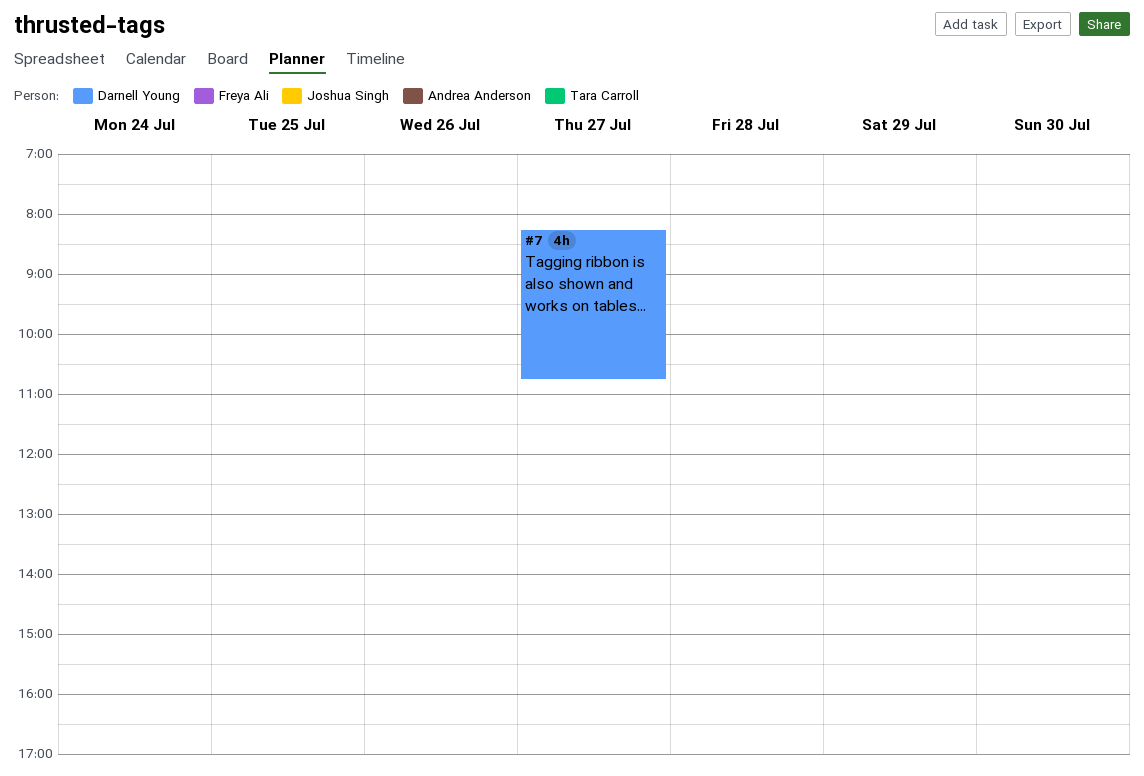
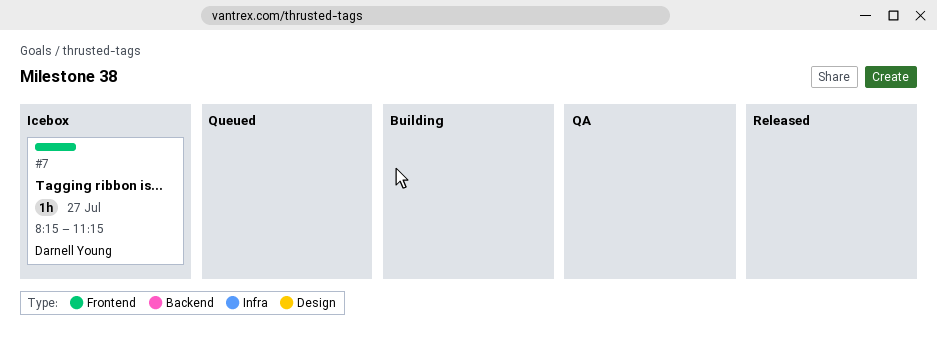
#7, estimate: 4h -> 1h
#7, ends: 10:45 -> 11:15

